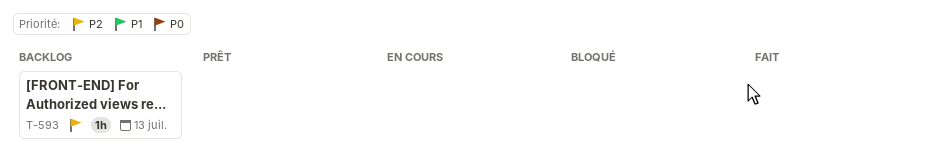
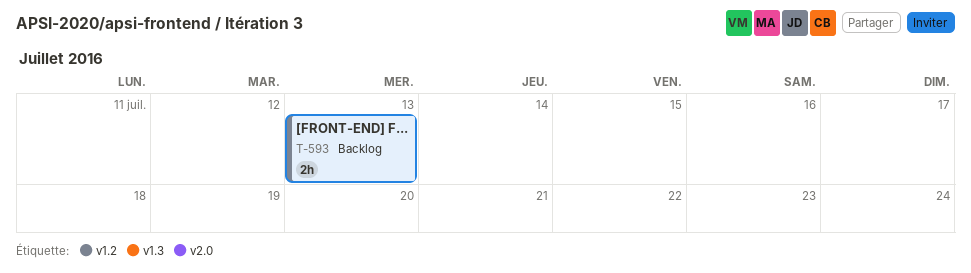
T-593, estimate: 1h -> 2h

